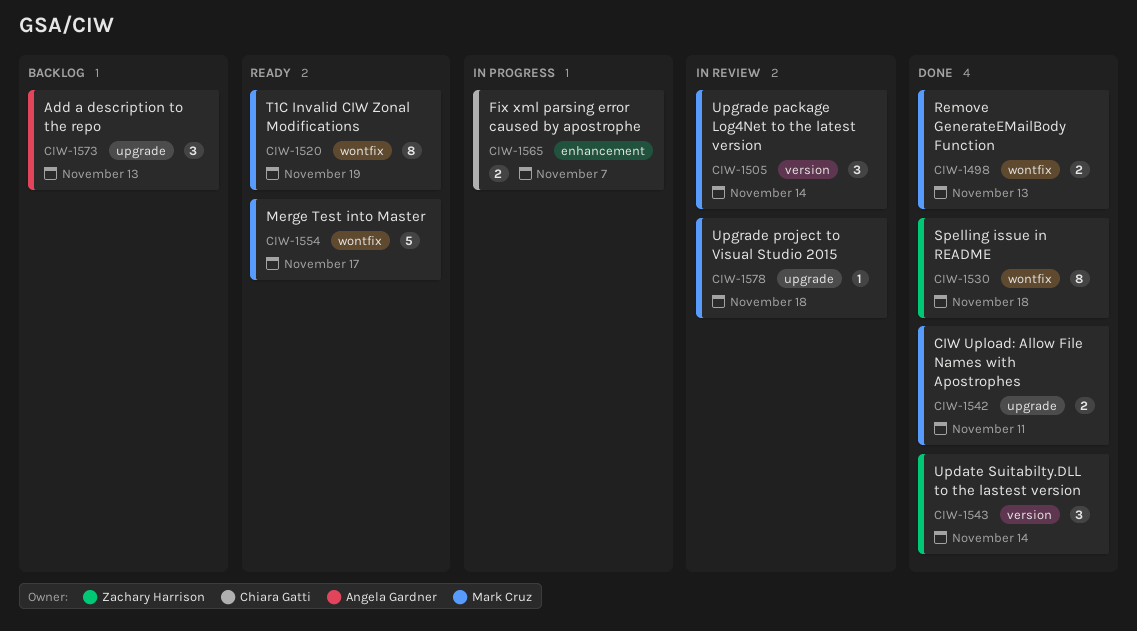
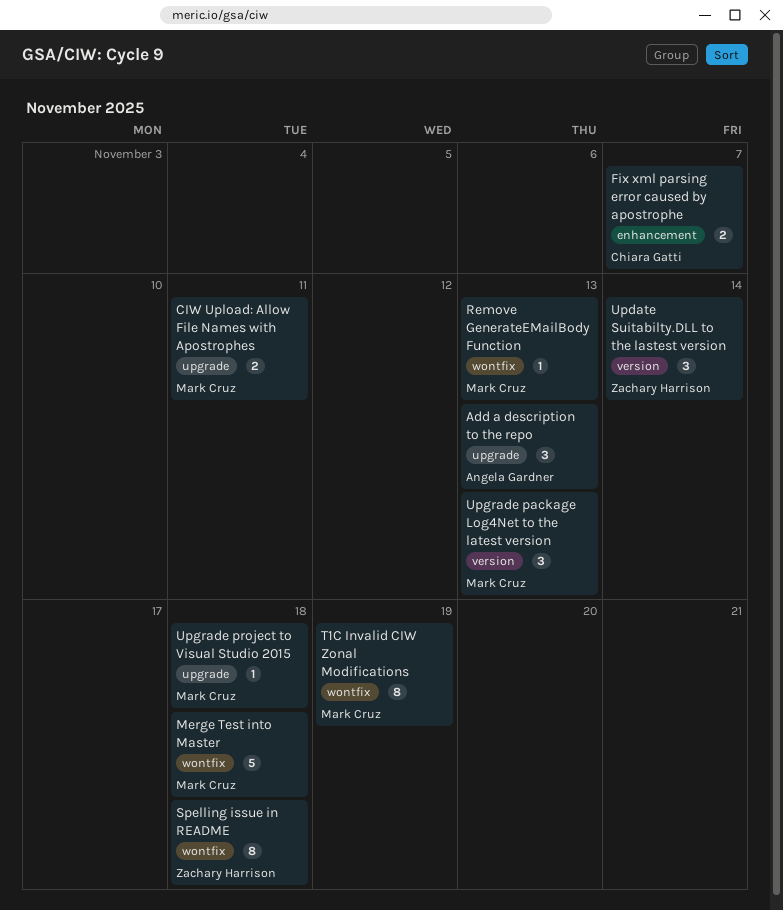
Merge Test into Master, due: Nov 17 -> Nov 18
Remove GenerateEMailBody Function, estimate: 2 -> 1
Upgrade package Log4Net to the latest version, due: Nov 14 -> Nov 13

